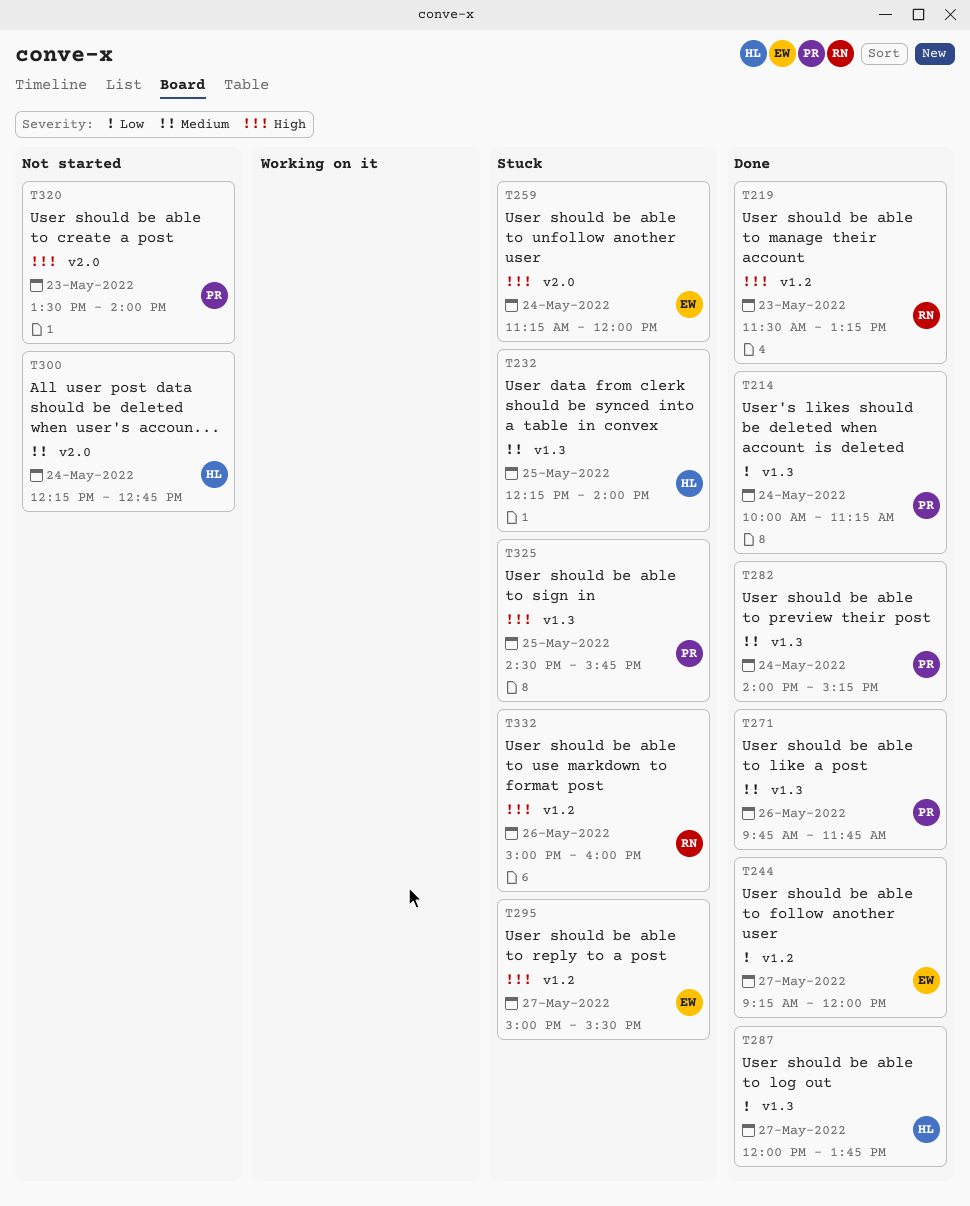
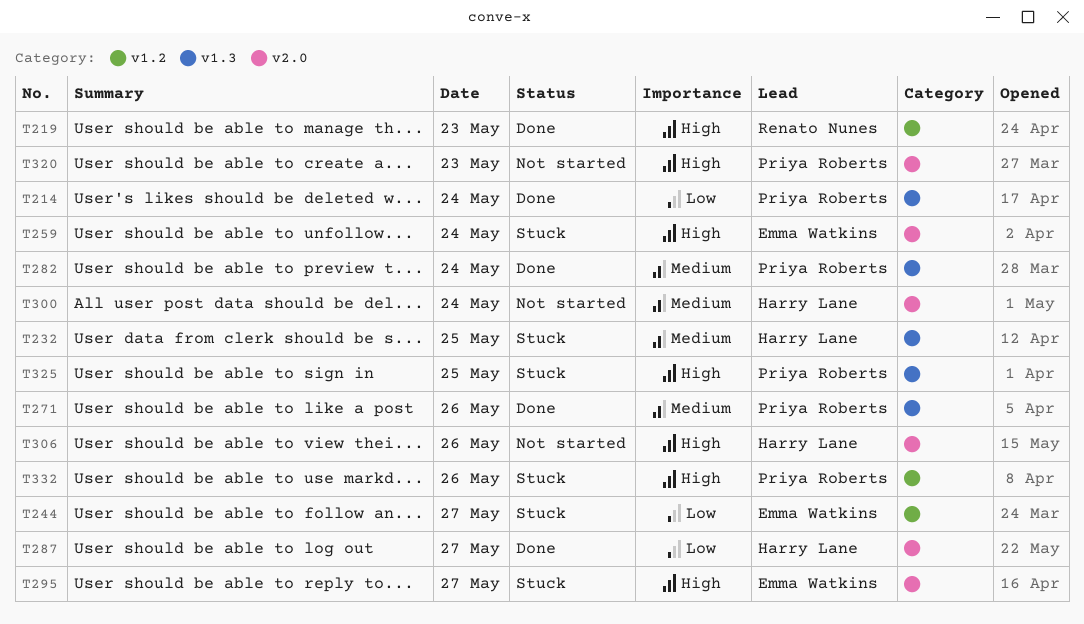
T244, status: Done -> Stuck
T287, label: v1.3 -> v2.0
T295, label: v1.2 -> v2.0
T306: none -> present
T332, owner: Renato Nunes -> Priya Roberts

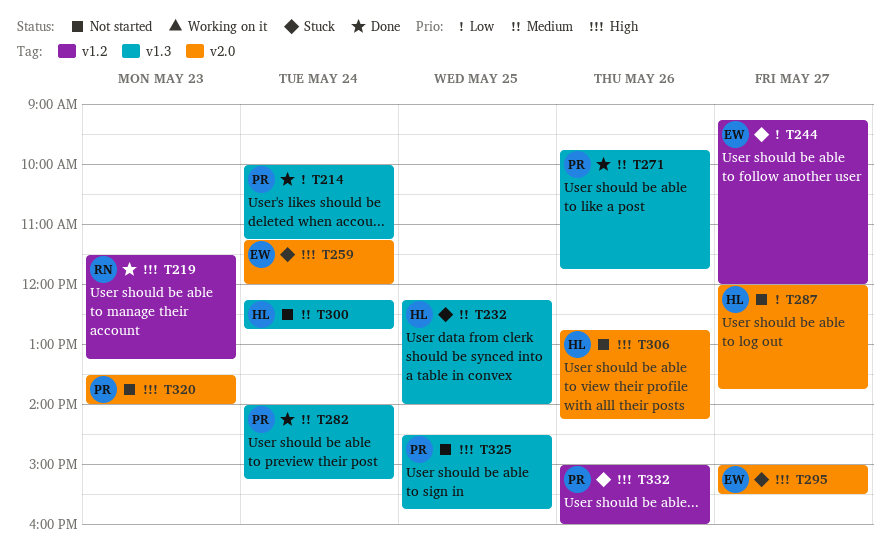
T287, status: Done -> Not started
T300, label: v2.0 -> v1.3
T325, status: Stuck -> Not started

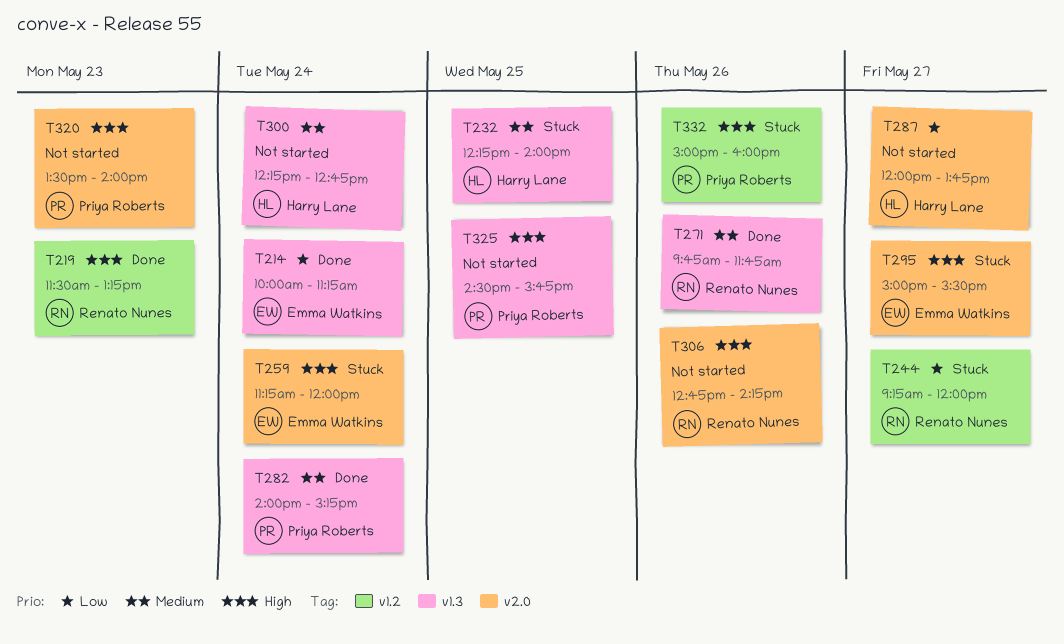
T214, owner: Priya Roberts -> Emma Watkins
T244, owner: Emma Watkins -> Renato Nunes
T271, owner: Priya Roberts -> Renato Nunes
T306, owner: Harry Lane -> Renato Nunes

